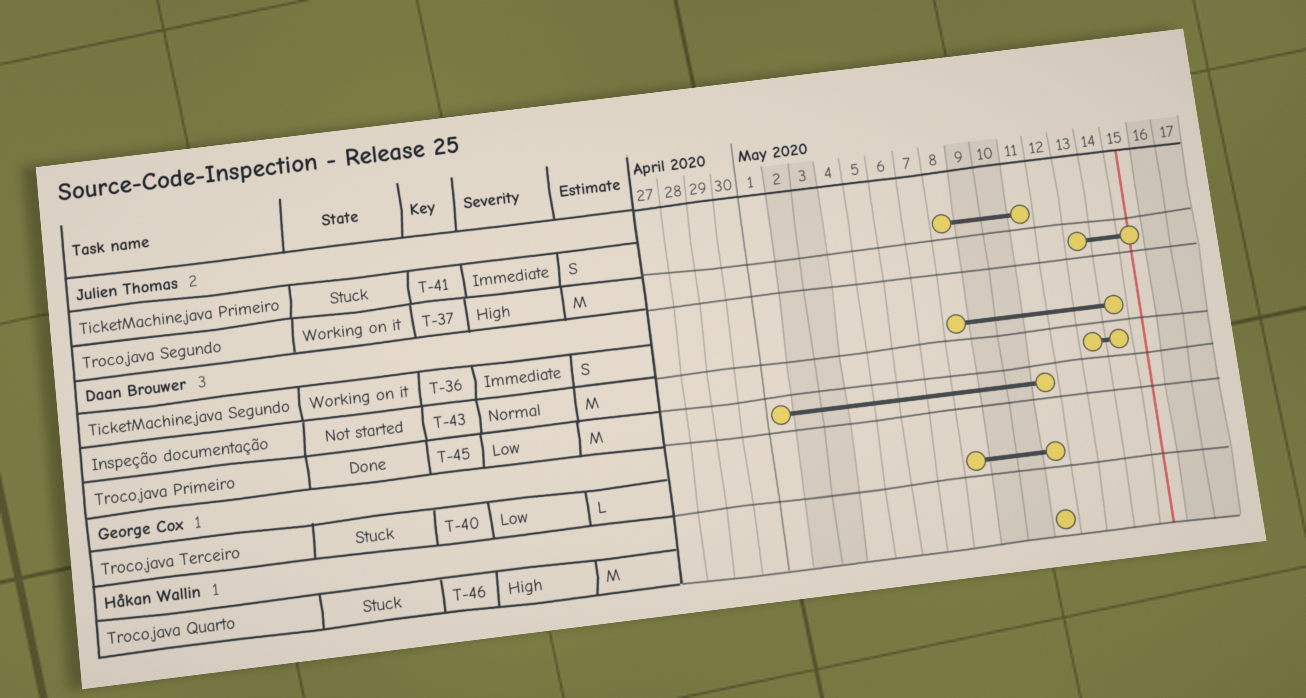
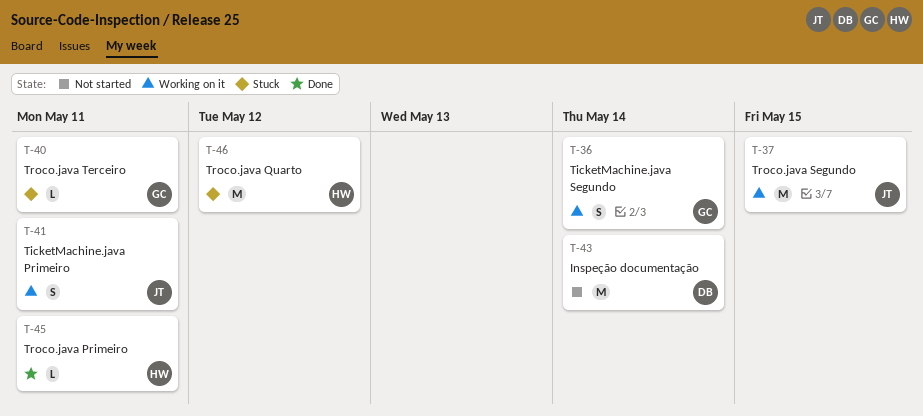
T-36, owner: Daan Brouwer -> George Cox
T-41, status: Stuck -> Working on it
T-45, owner: Daan Brouwer -> Håkan Wallin
T-45, estimate: M -> L
T-46, due: May 11 -> May 12

